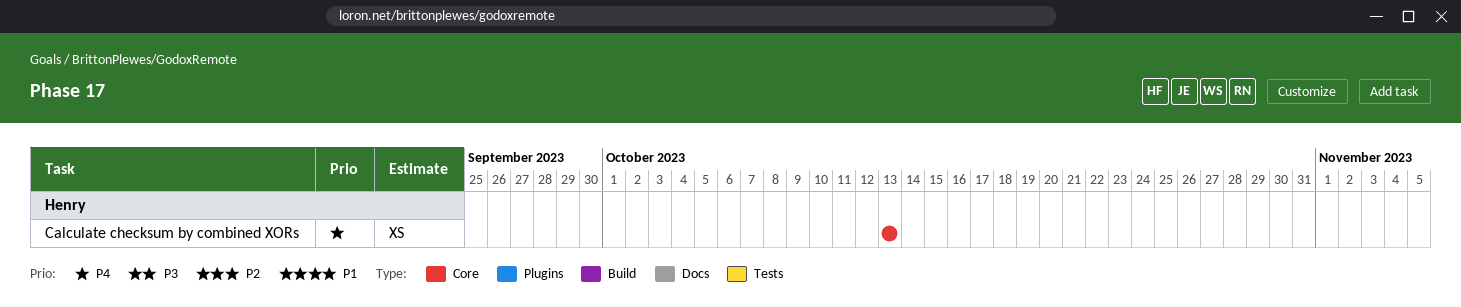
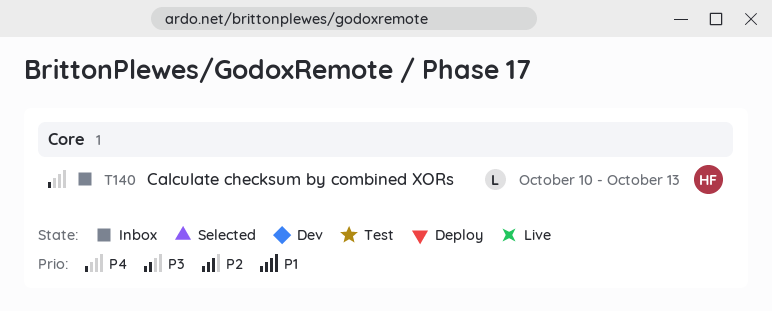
Calculate checksum by combined XORs, estimate: XS -> L
Calculate checksum by combined XORs, start: Oct 13 -> Oct 10

